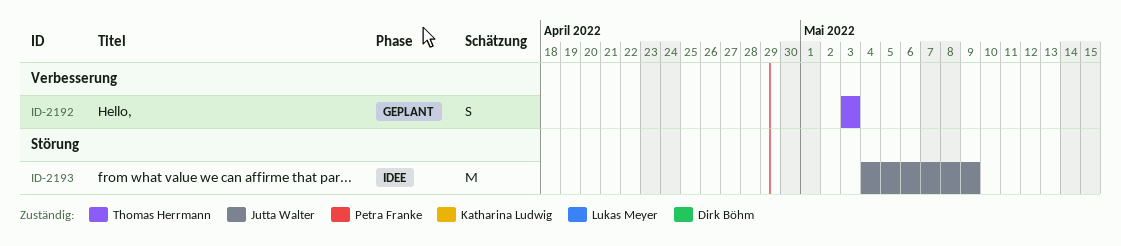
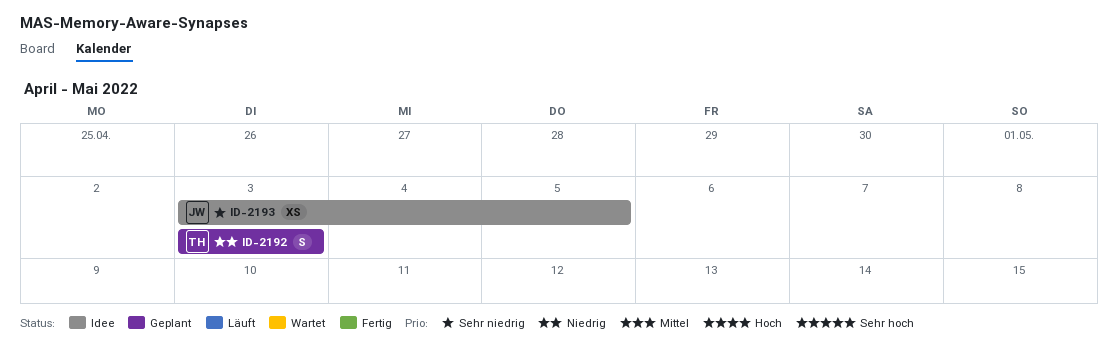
ID-2193, estimate: M -> XS
ID-2193, start: May 4 -> May 3
ID-2193, due: May 9 -> May 5

